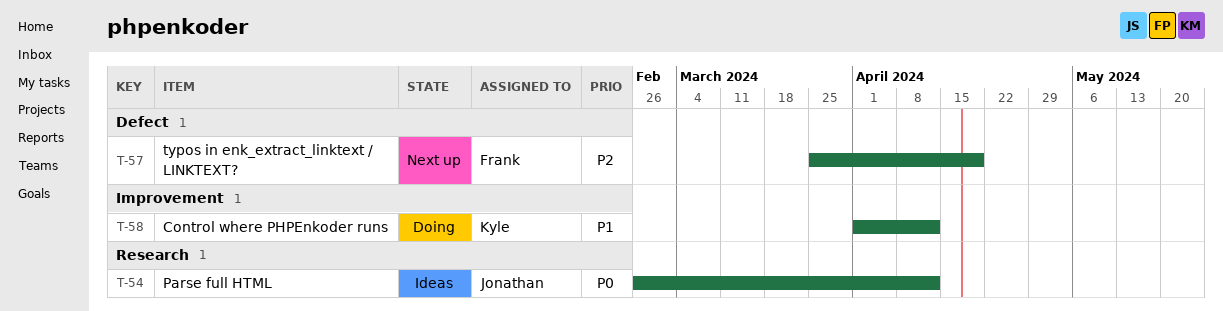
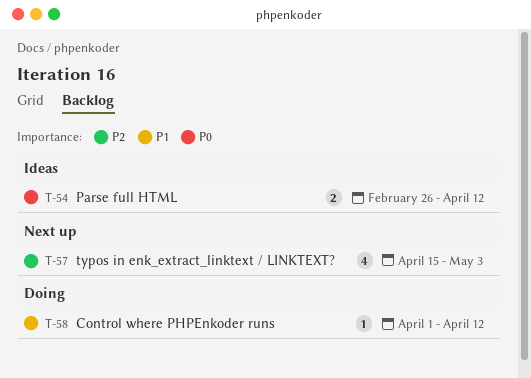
T-57, start: Mar 25 -> Apr 15
T-57, due: Apr 19 -> May 3

